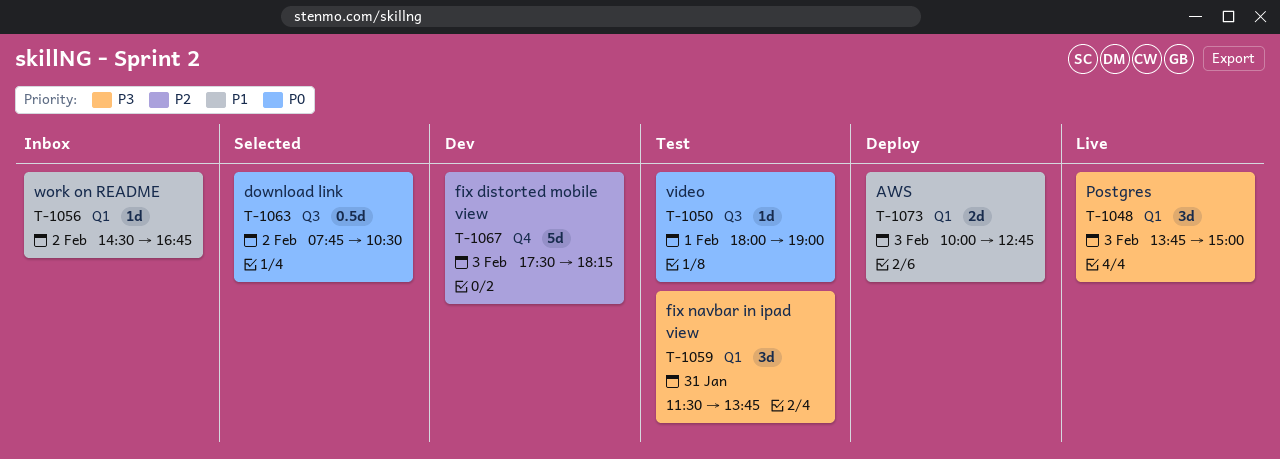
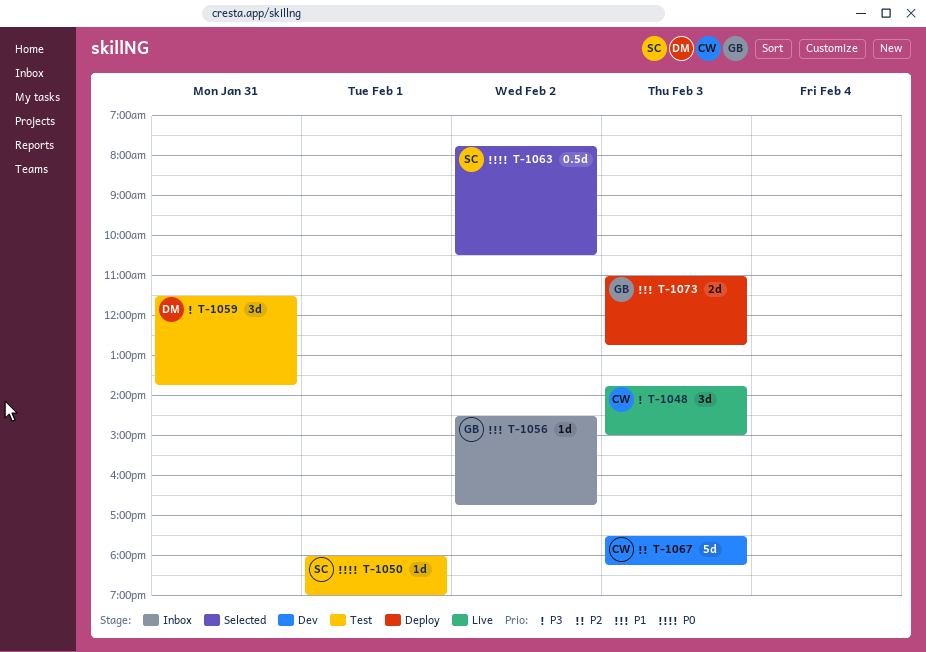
T-1073, begins: 10:00 -> 11:00

